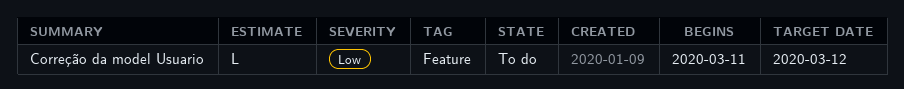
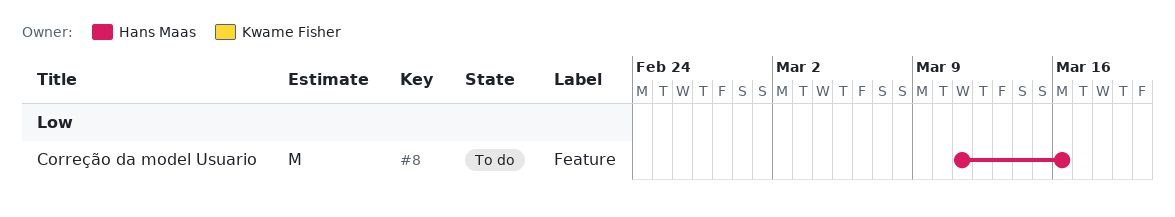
Correção da model Usuario, estimate: L -> M
Correção da model Usuario, due: Mar 12 -> Mar 16

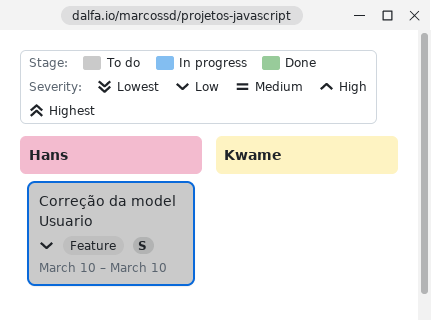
Correção da model Usuario, estimate: M -> S
Correção da model Usuario, start: Mar 11 -> Mar 10
Correção da model Usuario, due: Mar 16 -> Mar 10

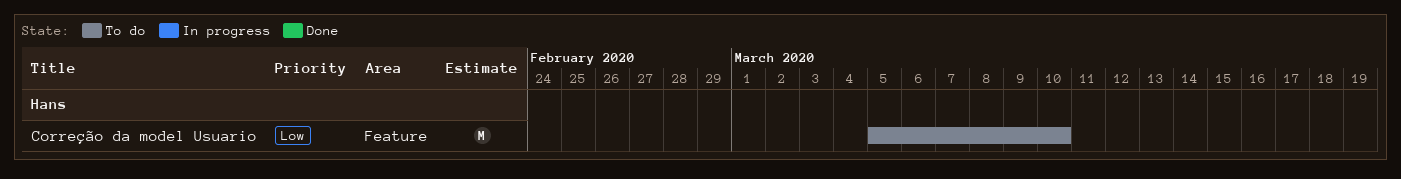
Correção da model Usuario, estimate: S -> M
Correção da model Usuario, start: Mar 10 -> Mar 5

